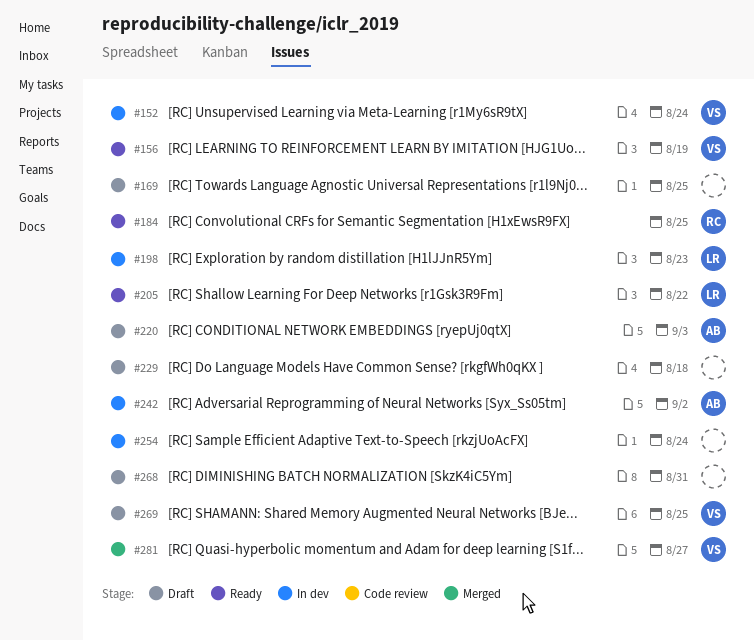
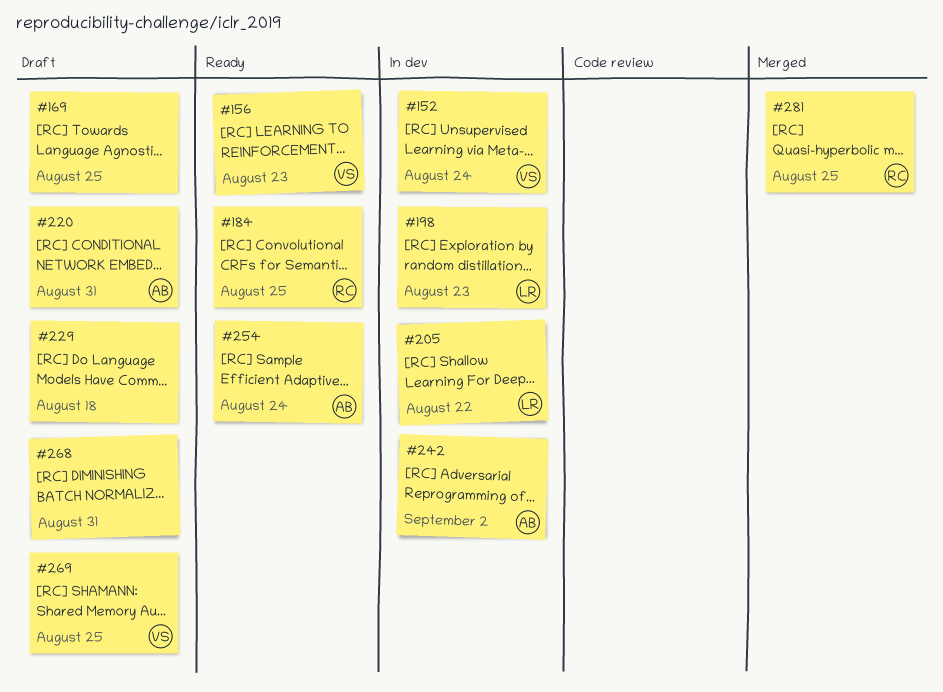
#156, due: Aug 19 -> Aug 23
#205, status: Ready -> In dev
#220, due: Sep 3 -> Aug 31
#254, status: In dev -> Ready
#254, owner: none -> AB
#281, owner: VS -> RC
#281, due: Aug 27 -> Aug 25

